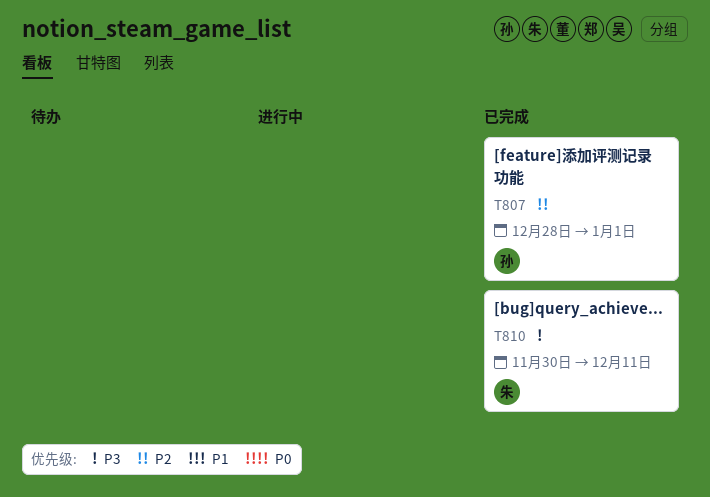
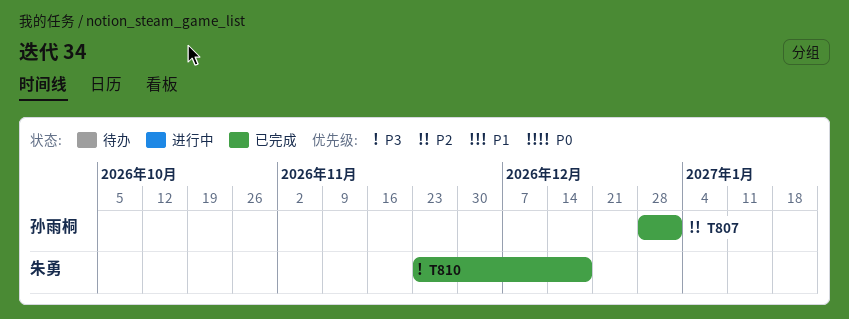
T810, start: Nov 30 -> Nov 23
T810, due: Dec 11 -> Dec 18

